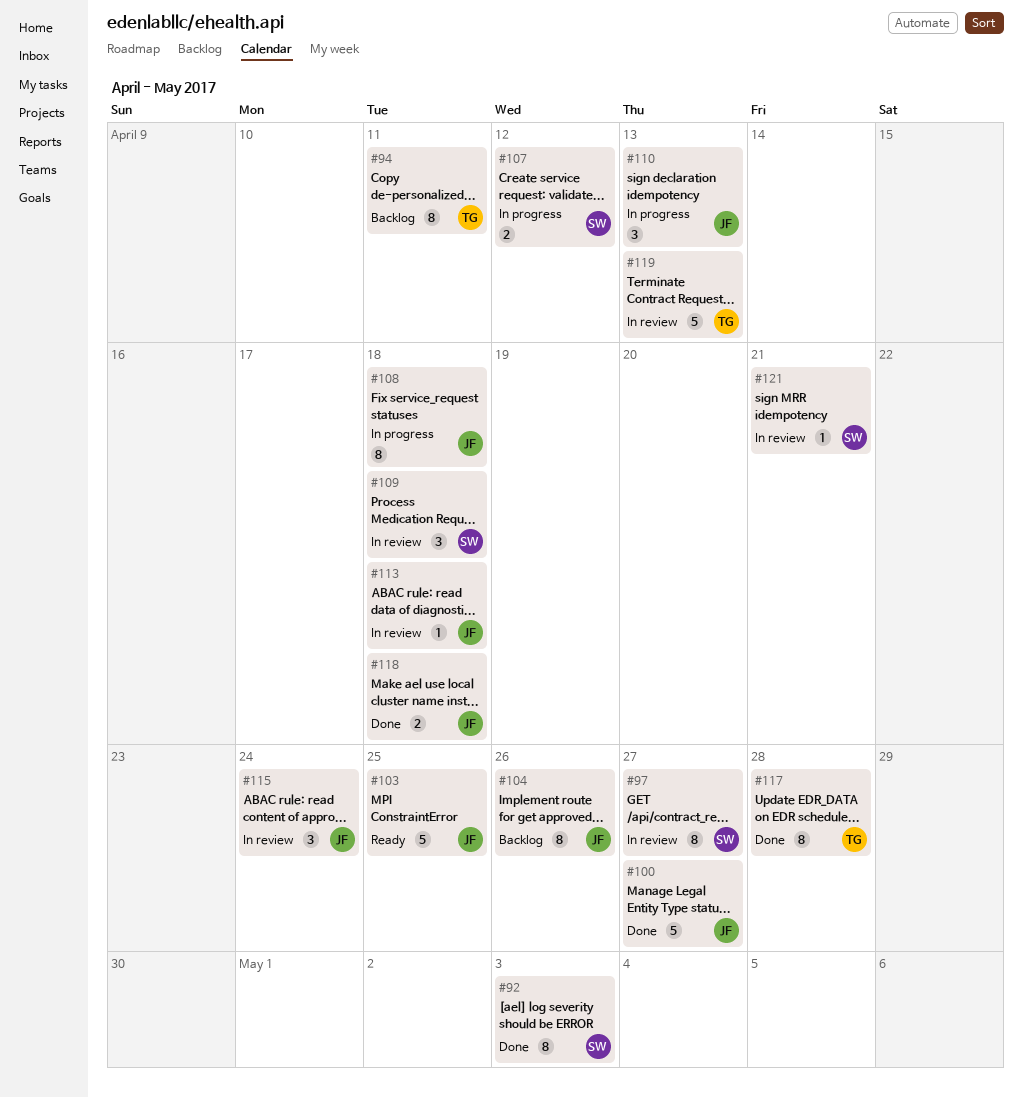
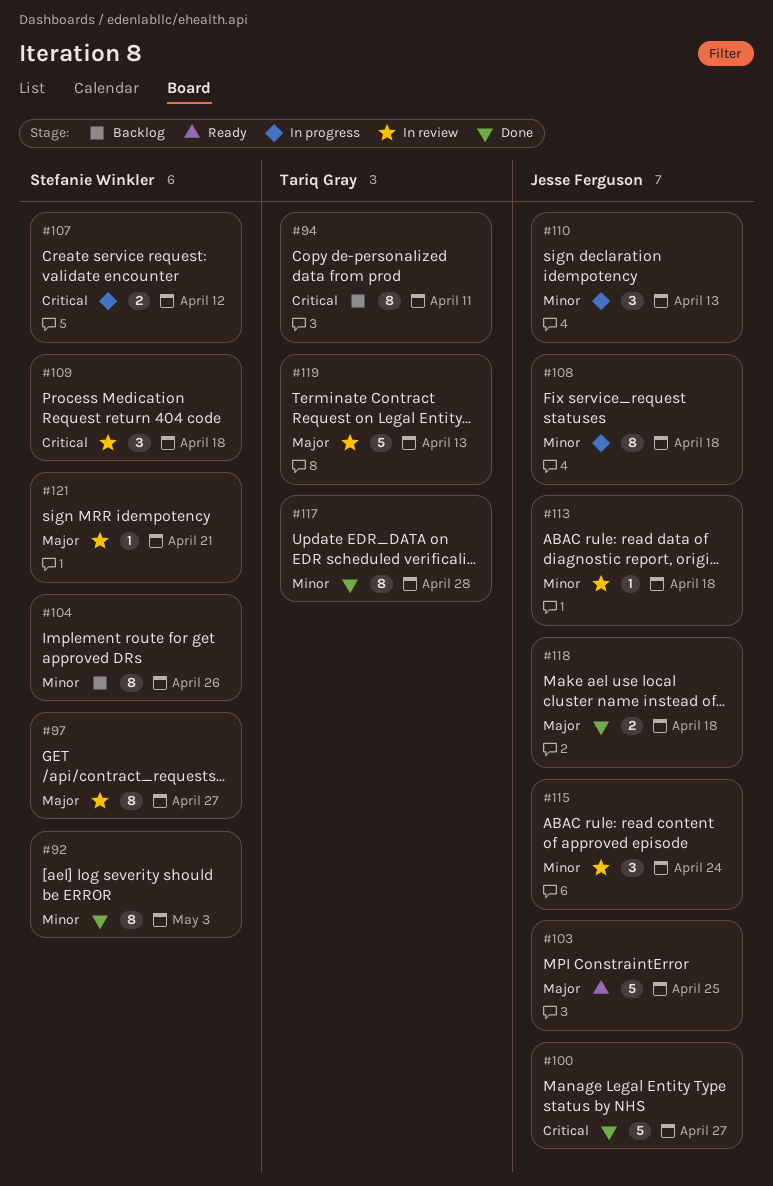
#104, owner: Jesse Ferguson -> Stefanie Winkler

